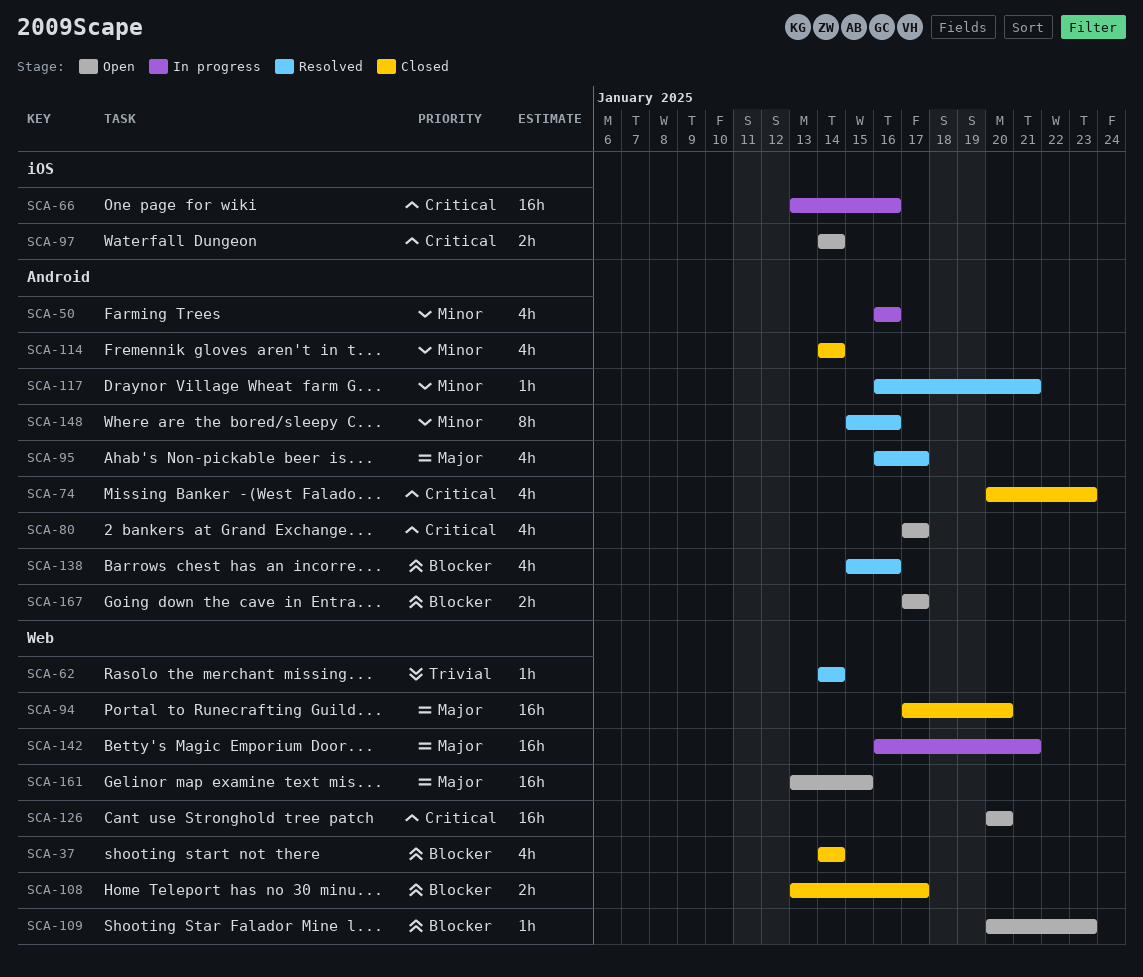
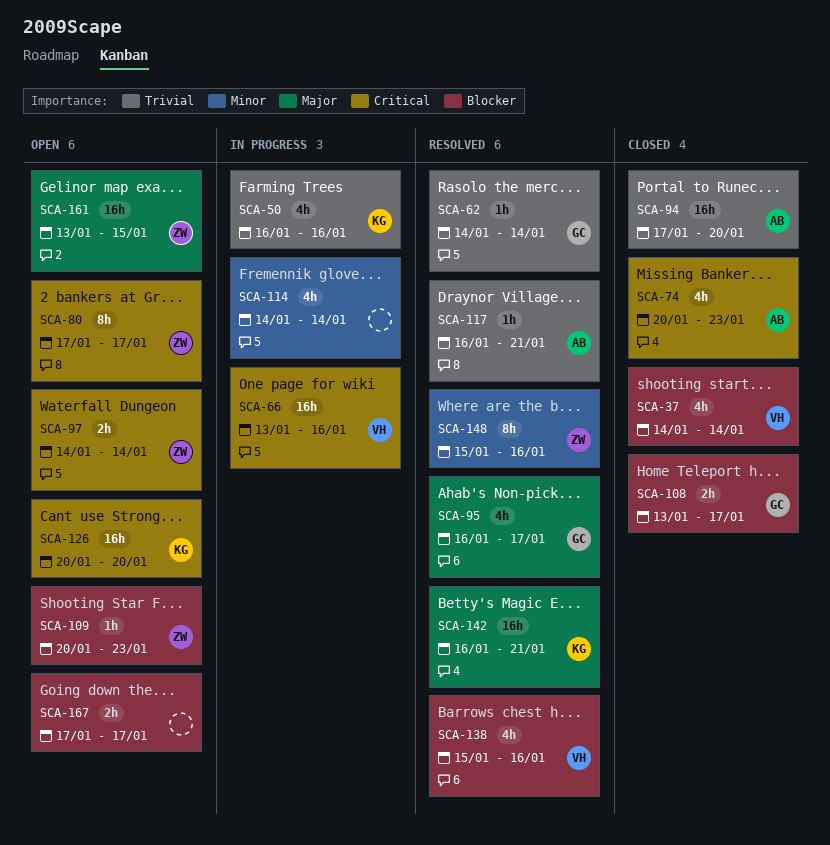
SCA-50, priority: Minor -> Trivial
SCA-80, estimate: 4h -> 8h
SCA-94, priority: Major -> Trivial
SCA-114, status: Closed -> In progress
SCA-117, priority: Minor -> Trivial
SCA-142, status: In progress -> Resolved

